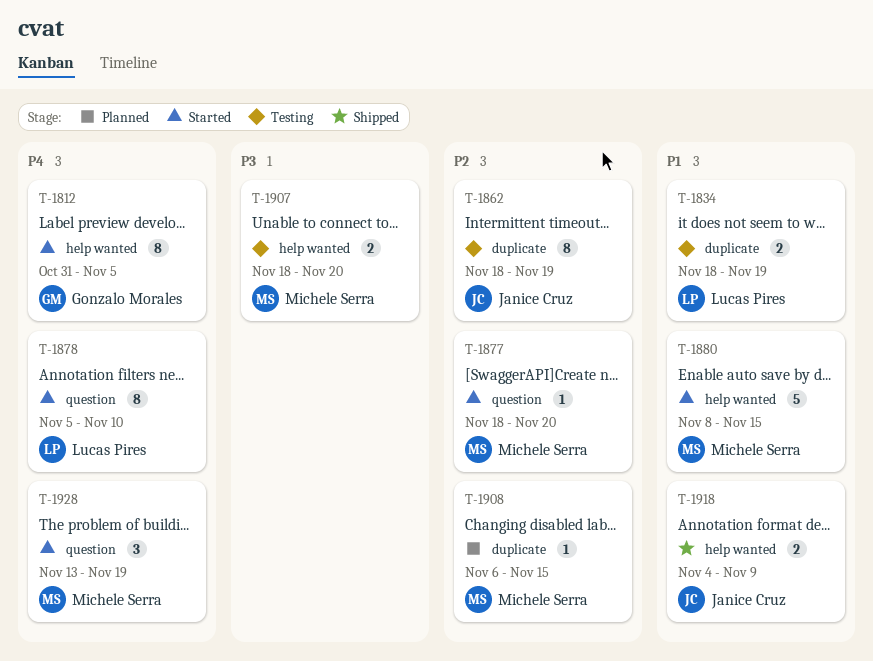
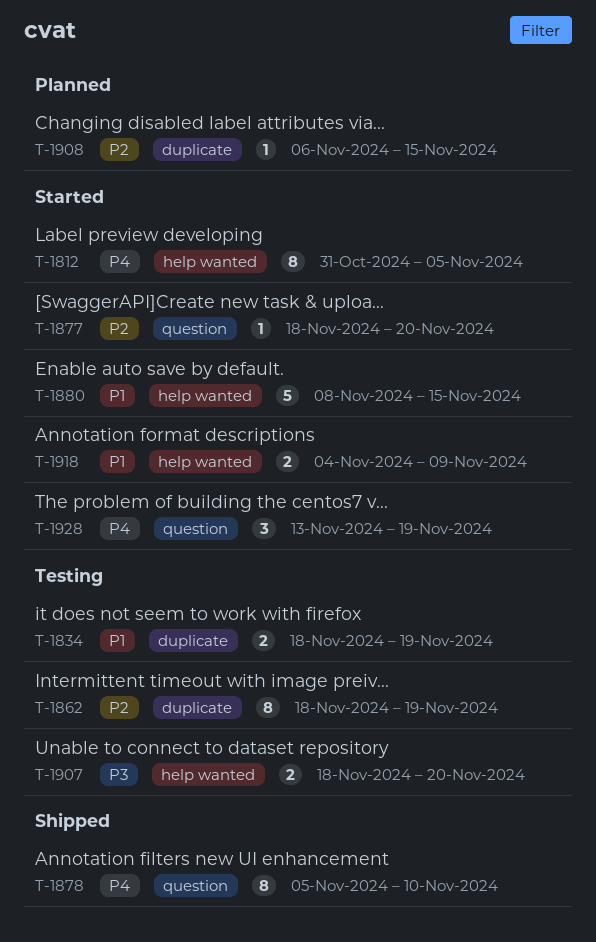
T-1878, status: Started -> Shipped
T-1918, status: Shipped -> Started

